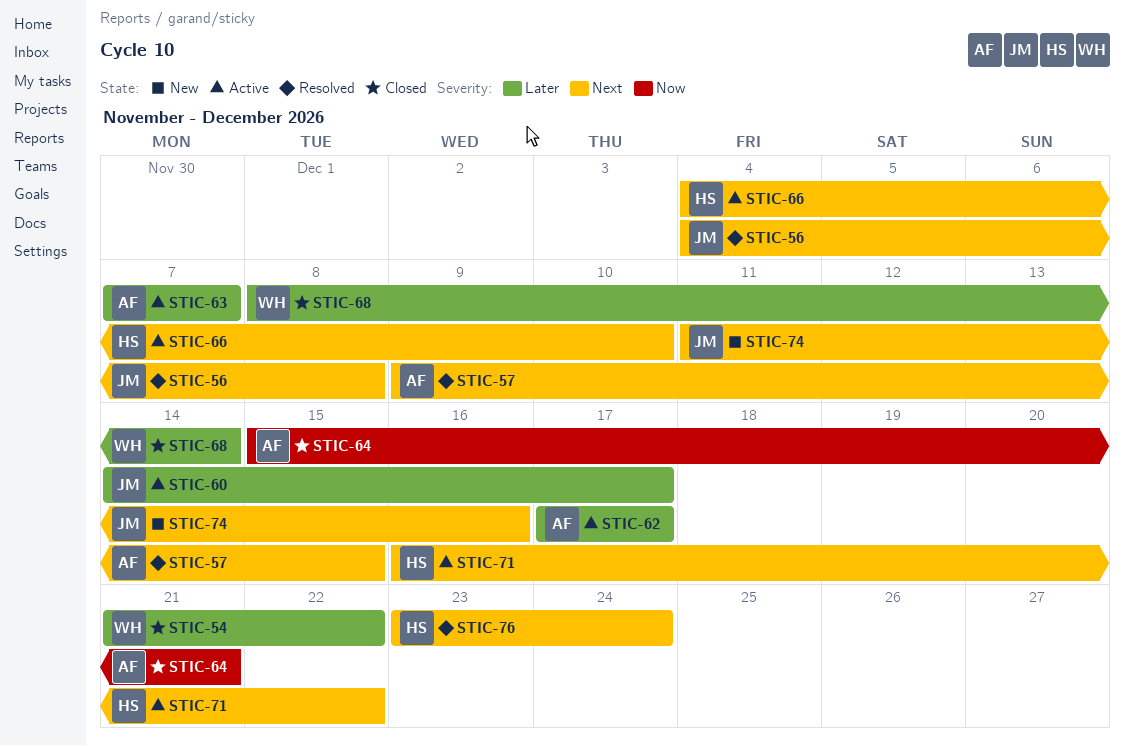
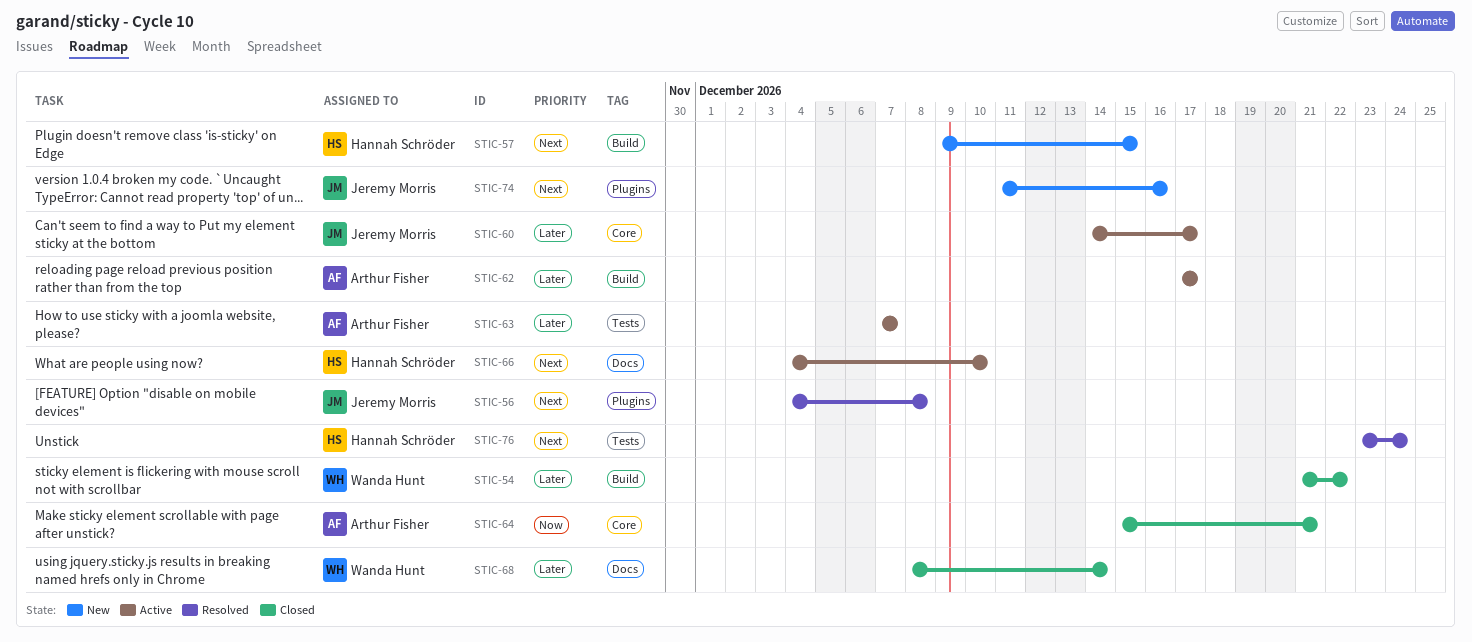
STIC-57, status: Resolved -> New
STIC-57, owner: Arthur Fisher -> Hannah Schröder
STIC-71: present -> none

